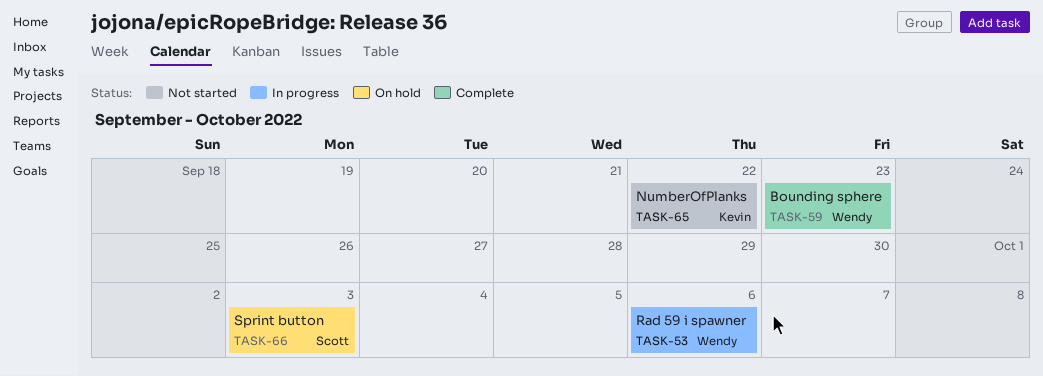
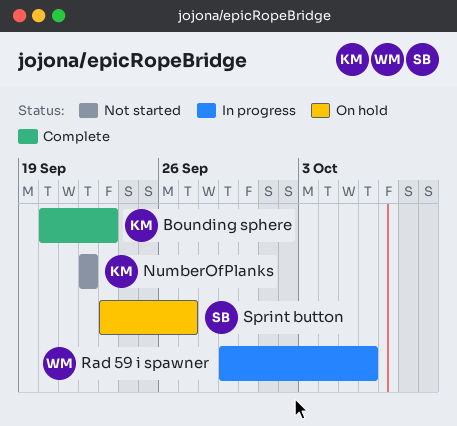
Bounding sphere, owner: Wendy -> Kevin
Sprint button, due: Oct 3 -> Sep 27

